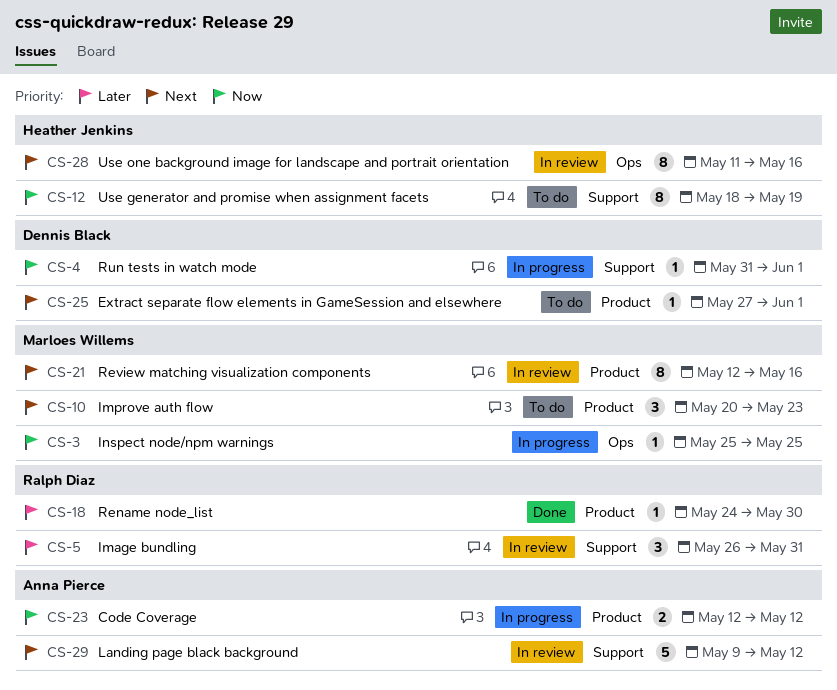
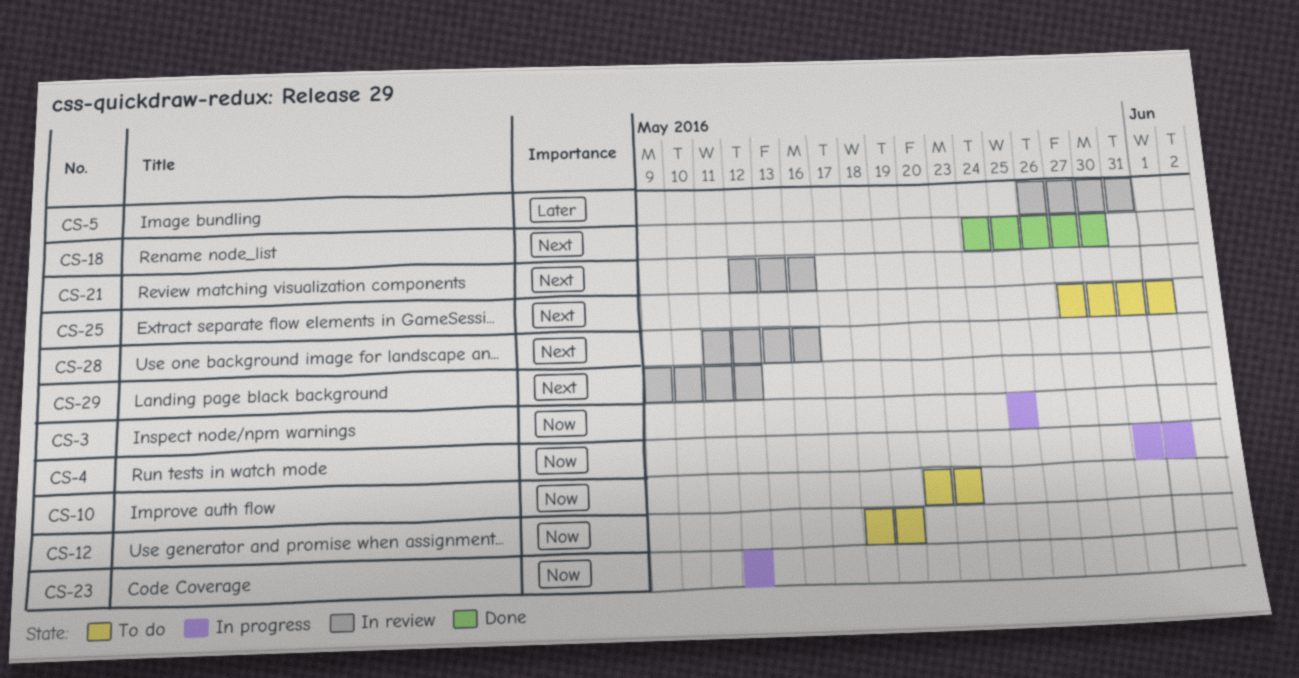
CS-10, priority: Next -> Now
CS-18, priority: Later -> Next

